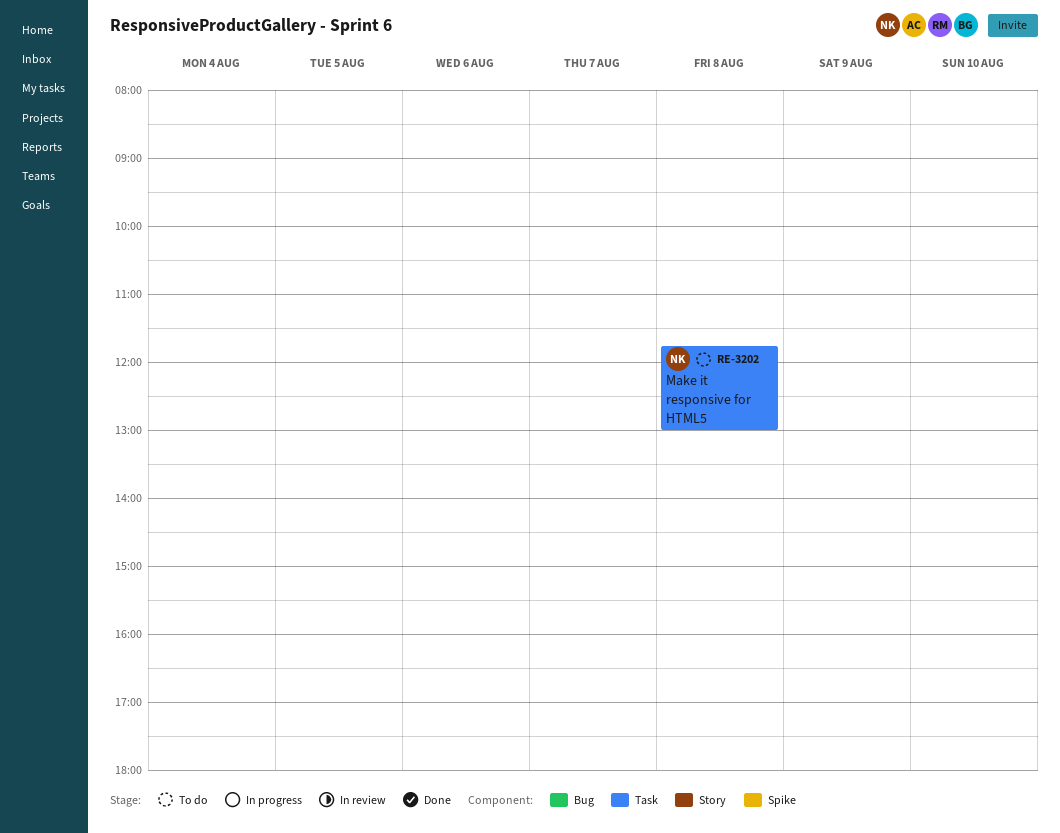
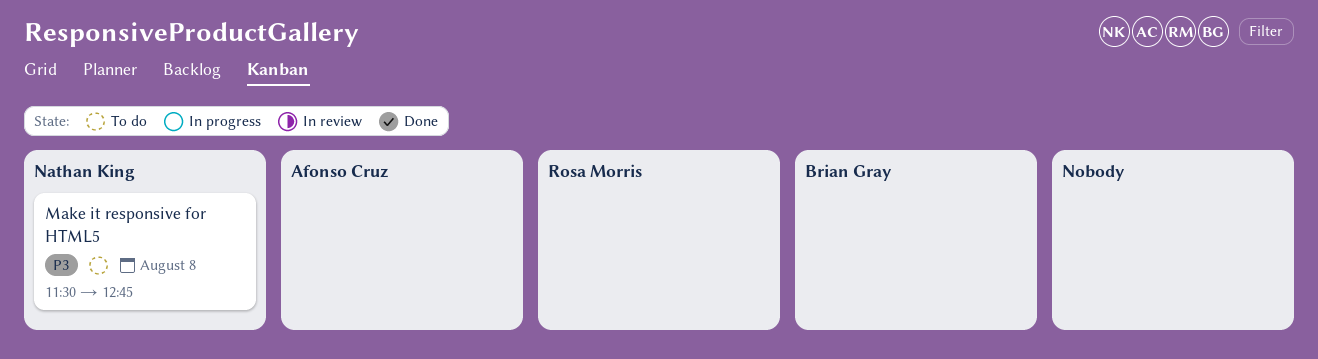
Make it responsive for HTML5, begins: 11:45 -> 11:30
Make it responsive for HTML5, ends: 13:00 -> 12:45

